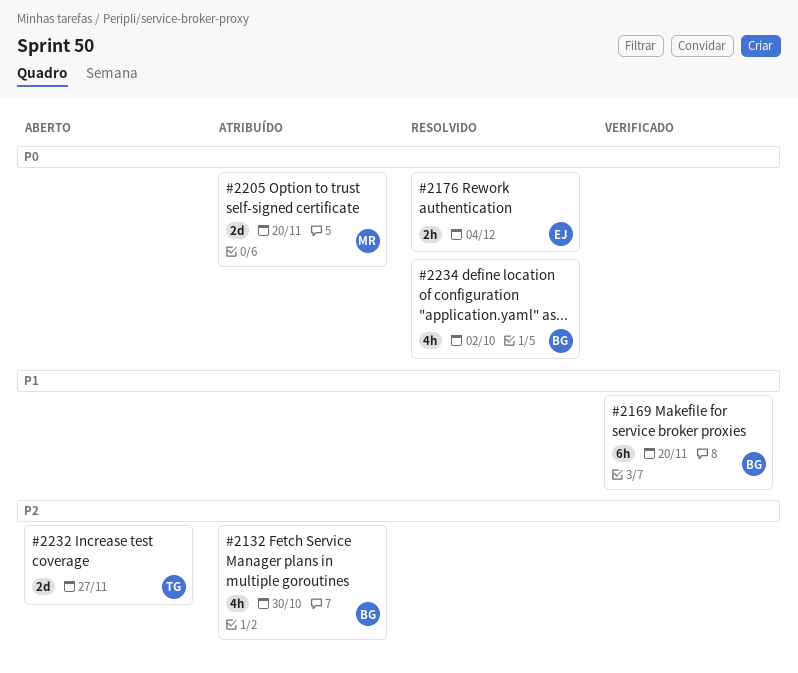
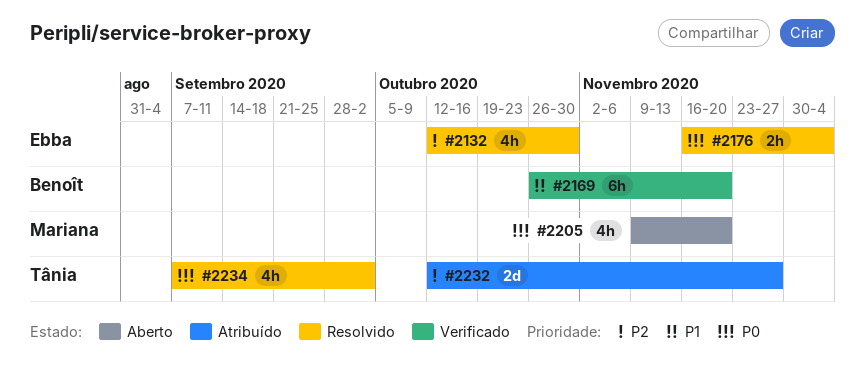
#2132, status: Atribuído -> Resolvido
#2132, owner: Benoît -> Ebba
#2205, status: Atribuído -> Aberto
#2205, estimate: 2d -> 4h
#2232, status: Aberto -> Atribuído
#2234, owner: Benoît -> Tânia

